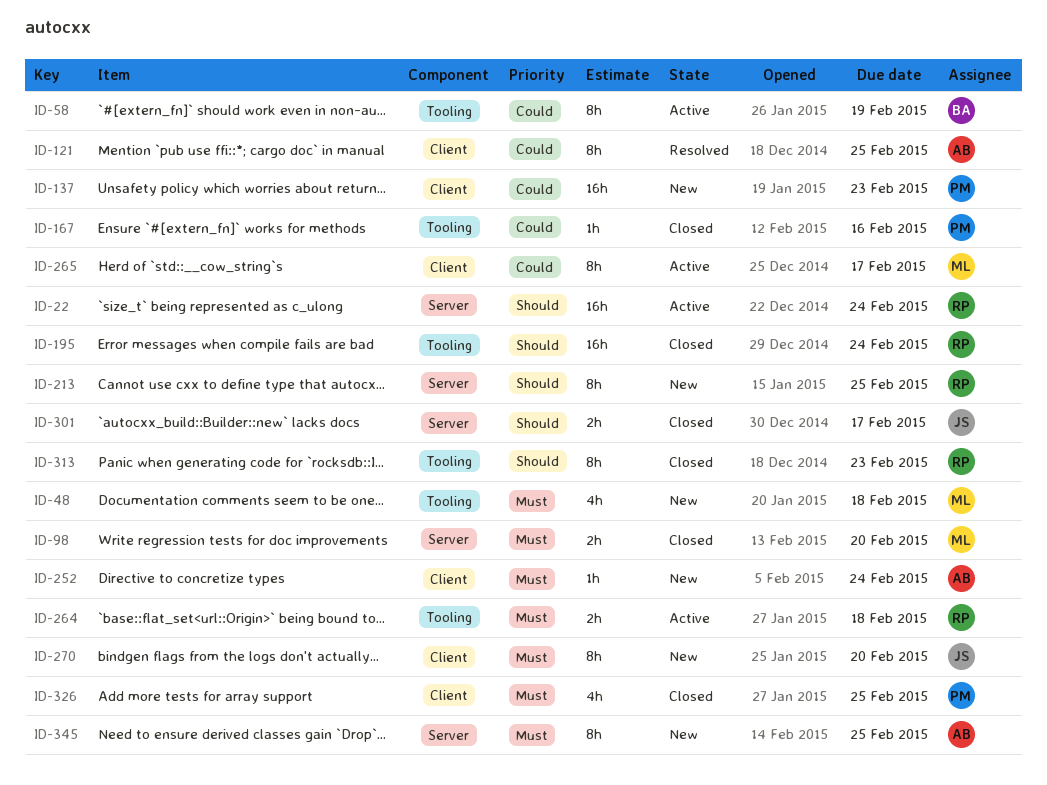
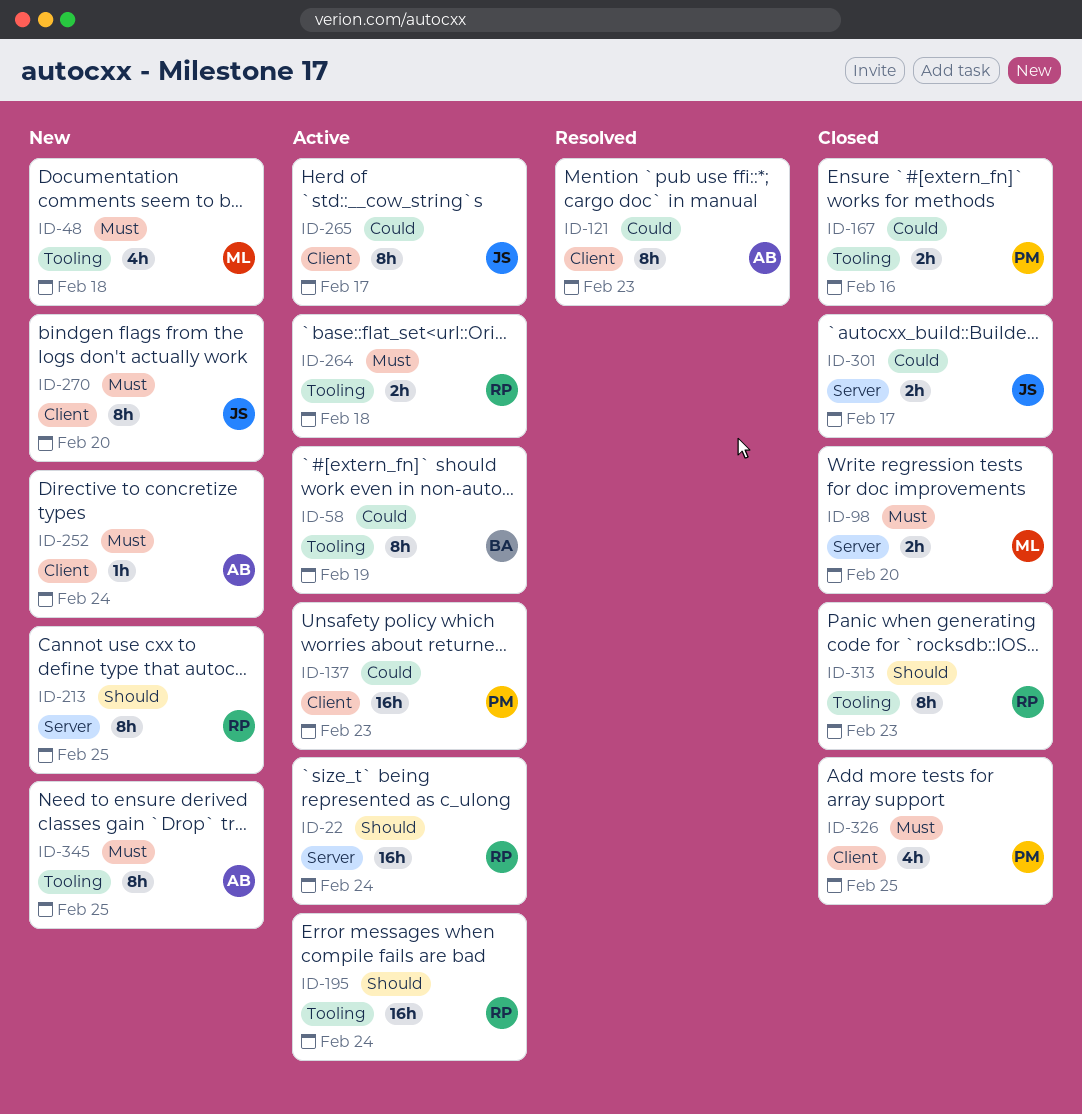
ID-121, due: Feb 25 -> Feb 23
ID-137, status: New -> Active
ID-167, estimate: 1h -> 2h
ID-195, status: Closed -> Active
ID-265, owner: ML -> JS
ID-301, priority: Should -> Could
ID-345, label: Server -> Tooling

